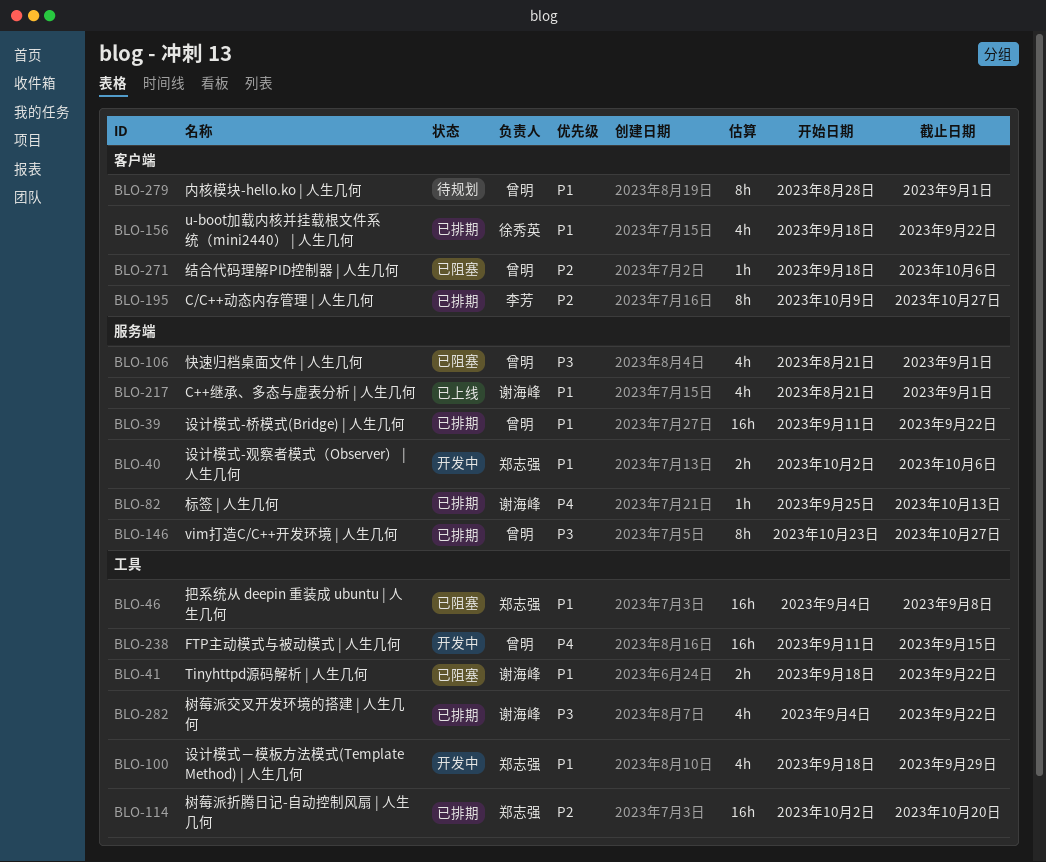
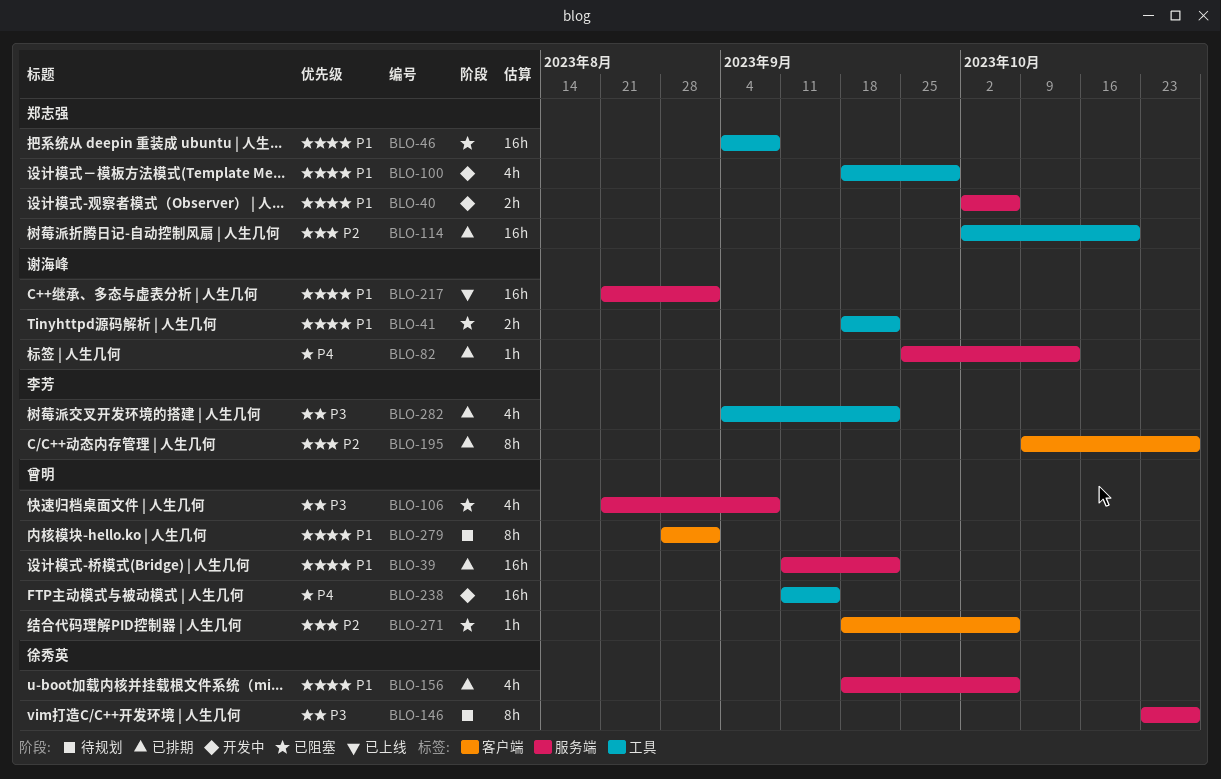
BLO-106, due: Sep 1 -> Sep 8
BLO-146, status: 已排期 -> 待规划
BLO-146, owner: 曾明 -> 徐秀英
BLO-156, label: 客户端 -> 服务端
BLO-156, due: Sep 22 -> Oct 6
BLO-217, estimate: 4h -> 16h
BLO-282, owner: 谢海峰 -> 李芳

